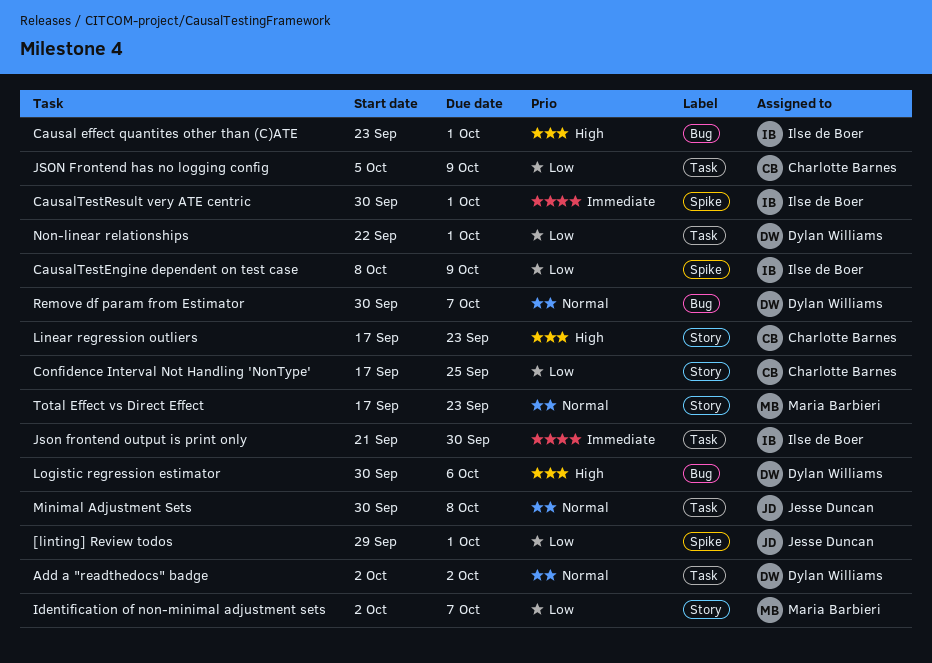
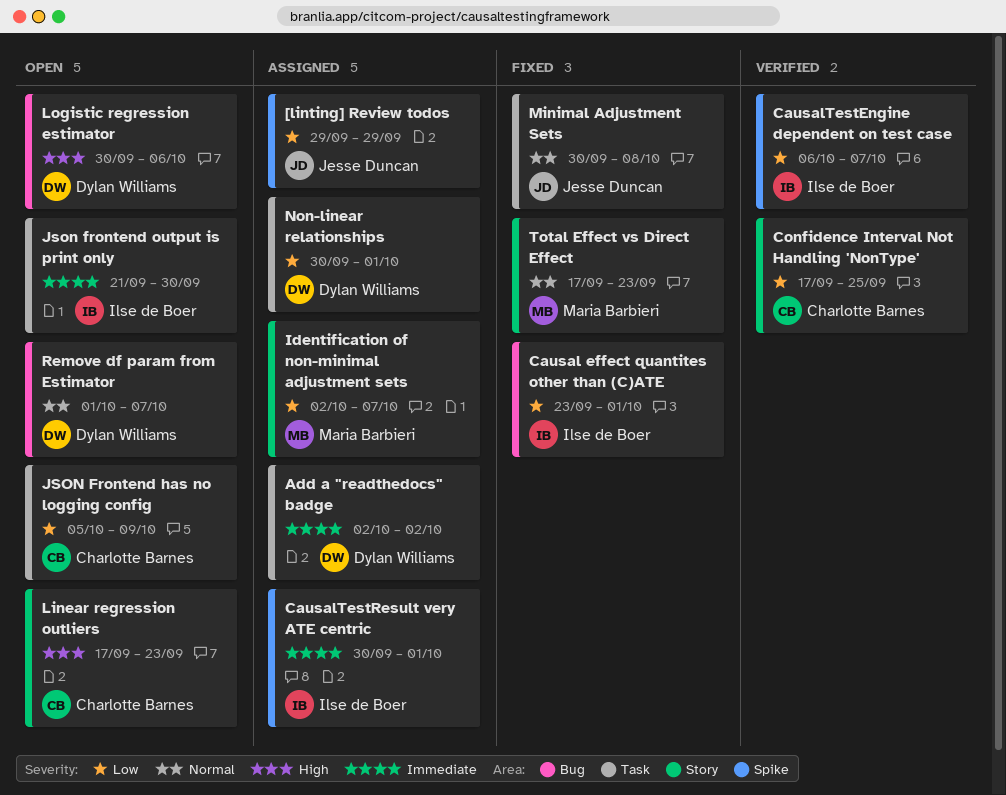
[linting] Review todos, due: Oct 1 -> Sep 29
Add a "readthedocs" badge, priority: Normal -> Immediate
Causal effect quantites other than (C)ATE, priority: High -> Low
CausalTestEngine dependent on test case, start: Oct 8 -> Oct 6
CausalTestEngine dependent on test case, due: Oct 9 -> Oct 7
Non-linear relationships, start: Sep 22 -> Sep 30
Remove df param from Estimator, start: Sep 30 -> Oct 1

